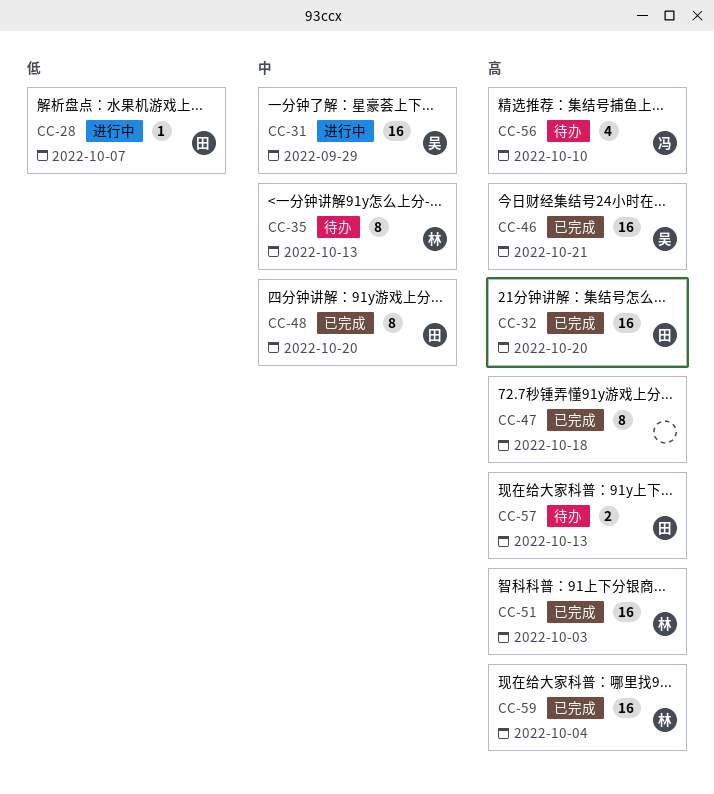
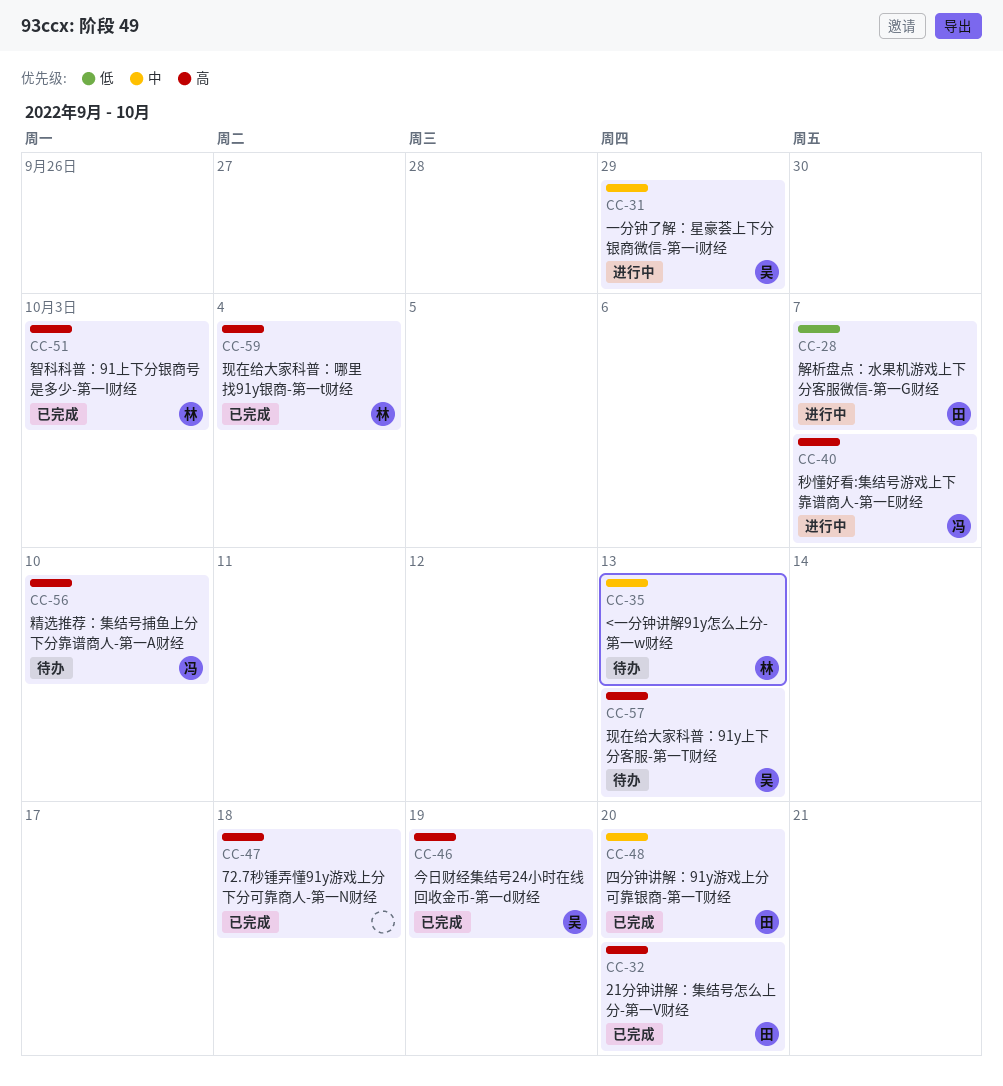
CC-40: none -> present
CC-46, due: Oct 21 -> Oct 19
CC-57, owner: 田 -> 吴

